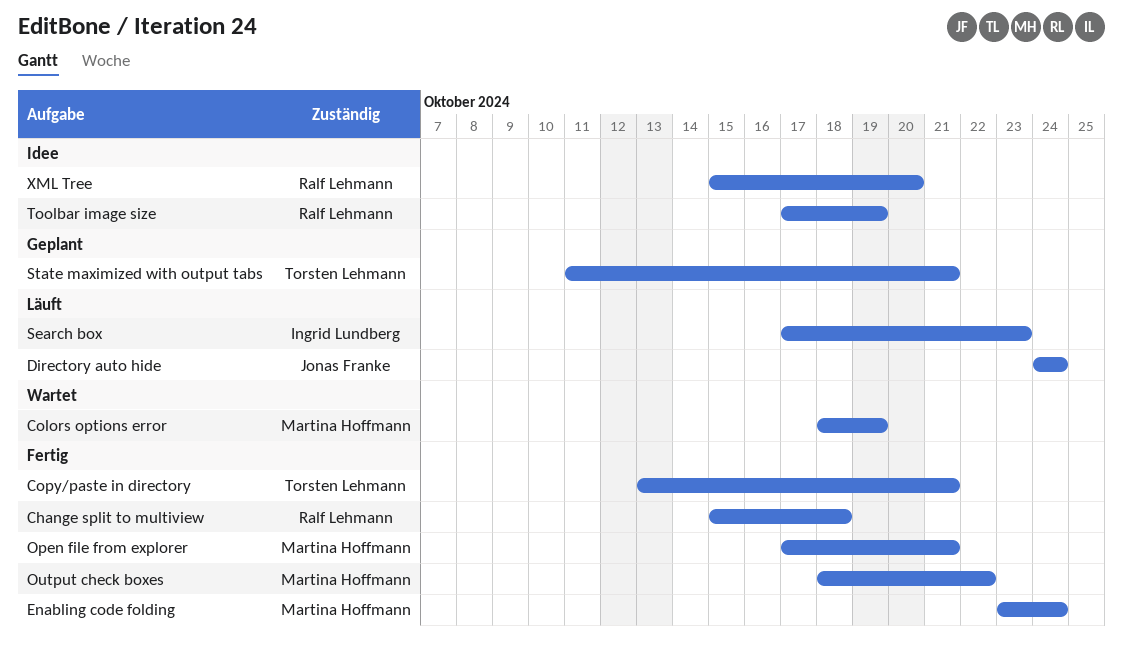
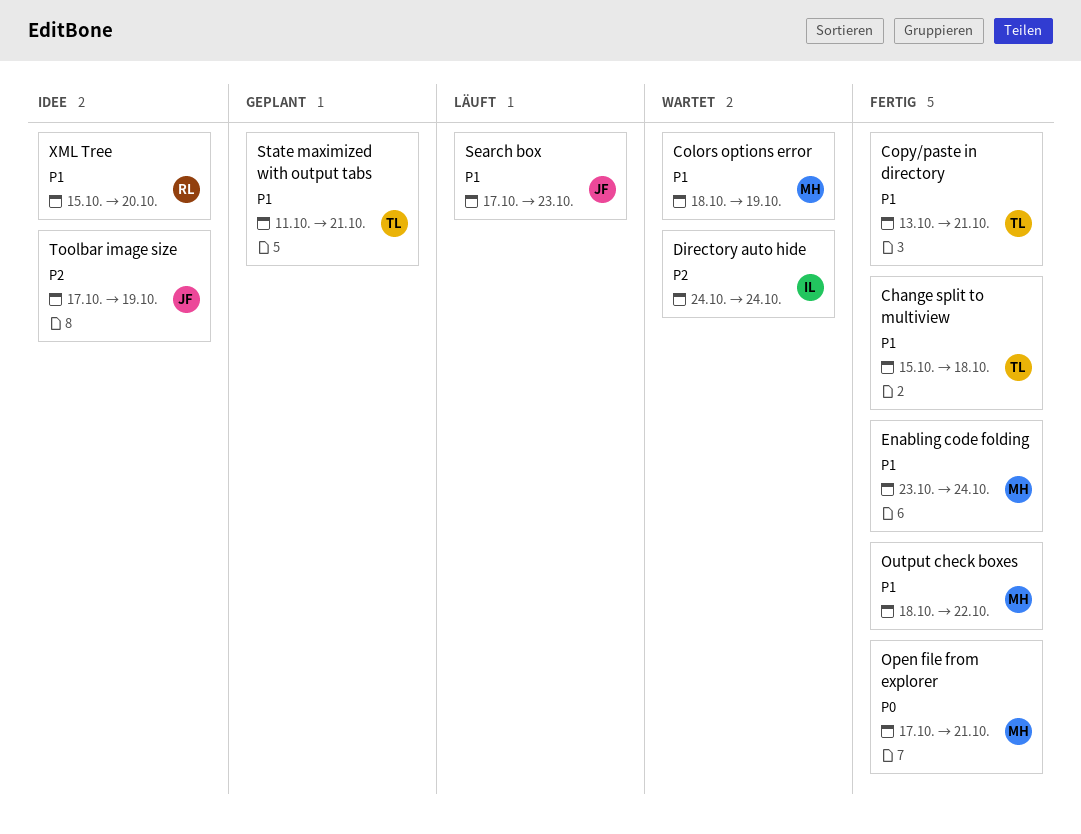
Change split to multiview, owner: Ralf Lehmann -> Torsten Lehmann
Directory auto hide, status: Läuft -> Wartet
Directory auto hide, owner: Jonas Franke -> Ingrid Lundberg
Search box, owner: Ingrid Lundberg -> Jonas Franke
Toolbar image size, owner: Ralf Lehmann -> Jonas Franke

